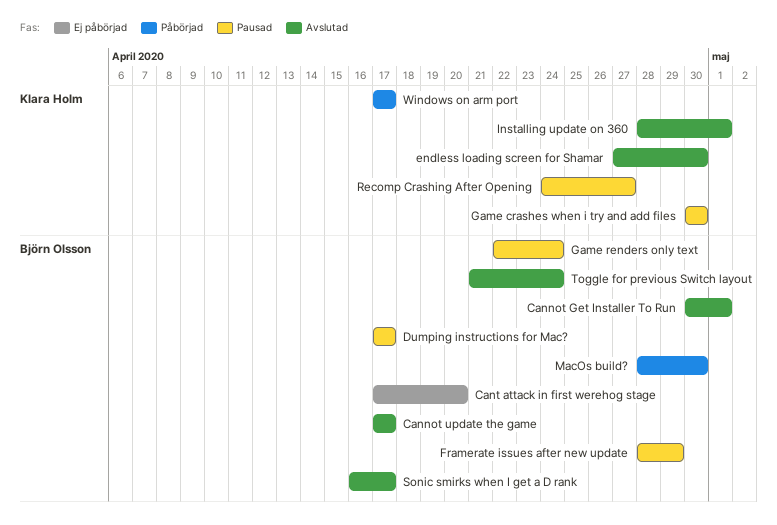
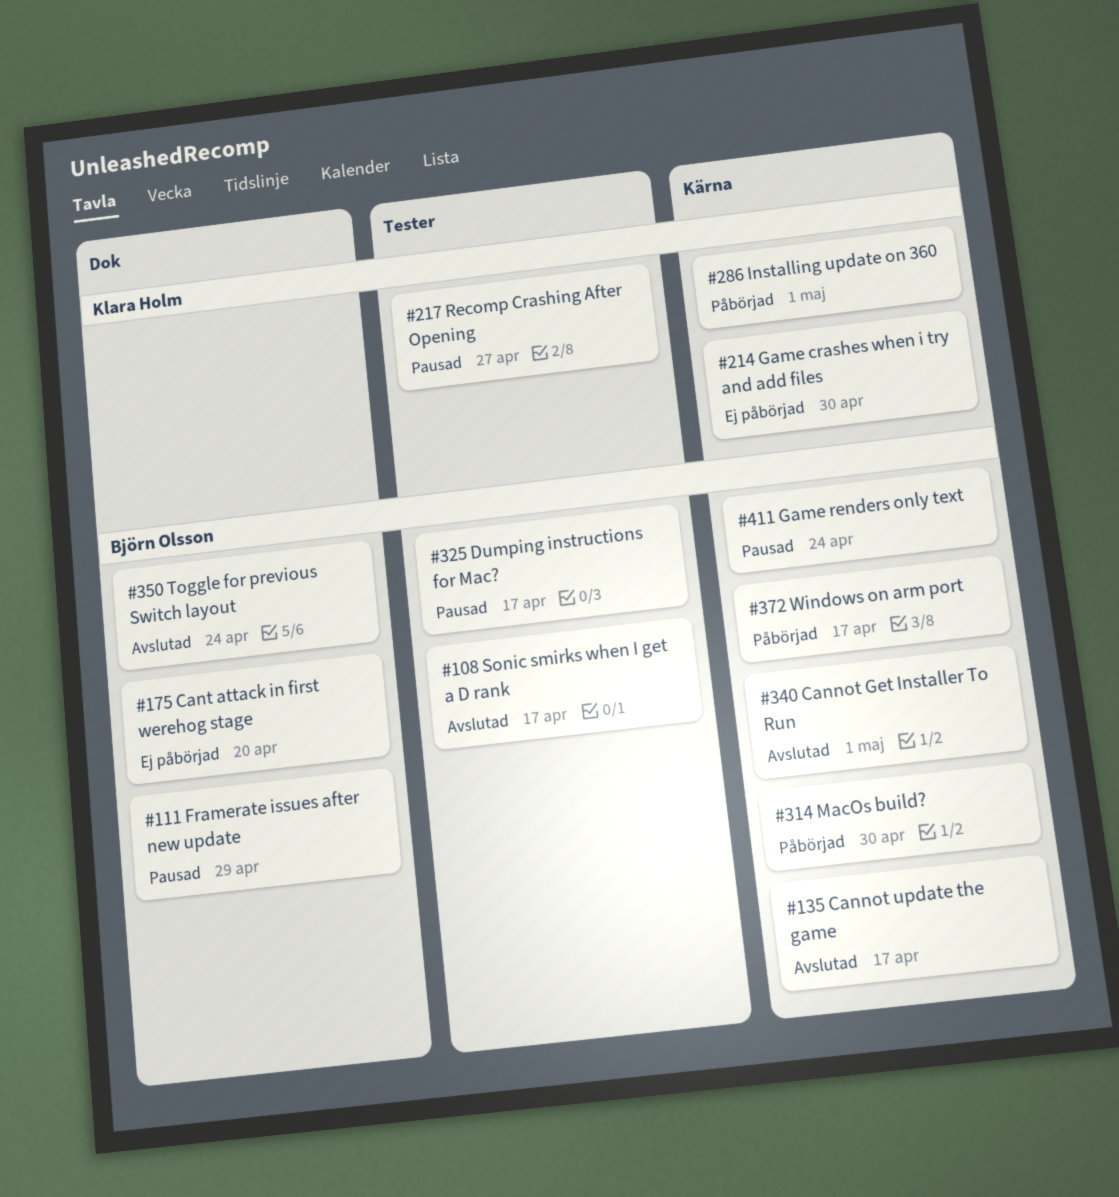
endless loading screen for Shamar: present -> none
Game crashes when i try and add files, status: Pausad -> Ej påbörjad
Installing update on 360, status: Avslutad -> Påbörjad
Windows on arm port, owner: Klara Holm -> Björn Olsson

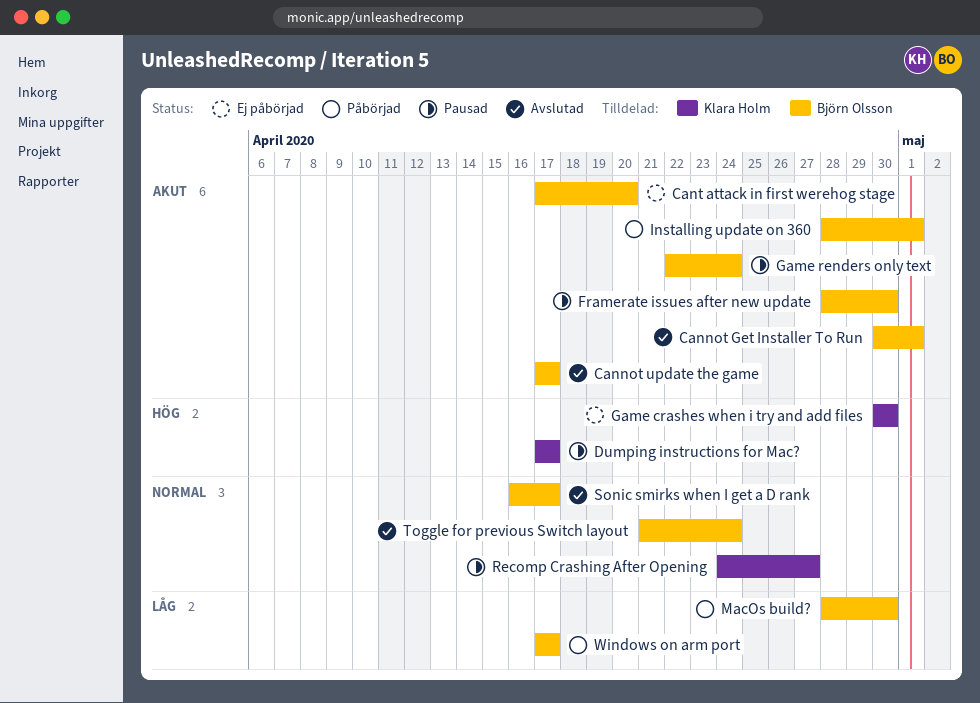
Dumping instructions for Mac?, owner: Björn Olsson -> Klara Holm
Framerate issues after new update, due: Apr 29 -> Apr 30
Installing update on 360, owner: Klara Holm -> Björn Olsson

